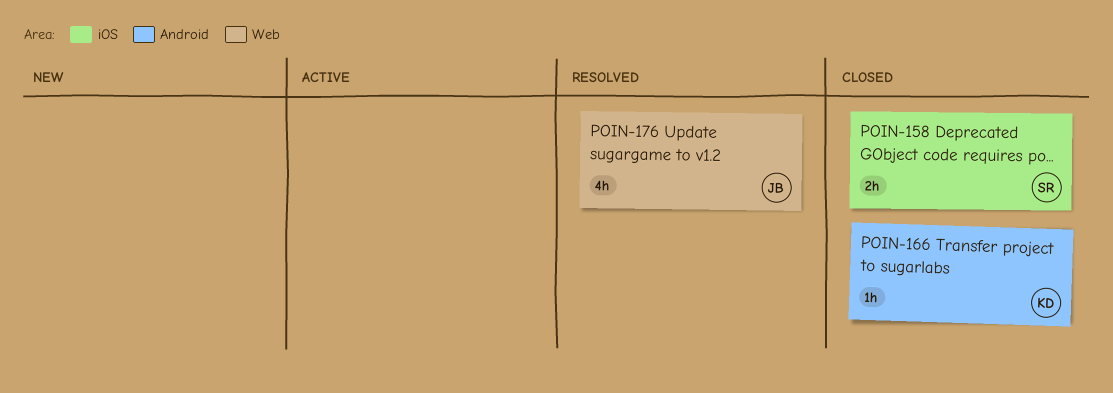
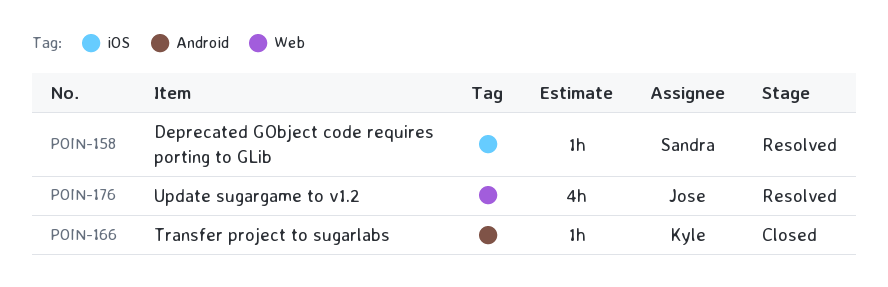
POIN-158, status: Closed -> Resolved
POIN-158, estimate: 2h -> 1h

